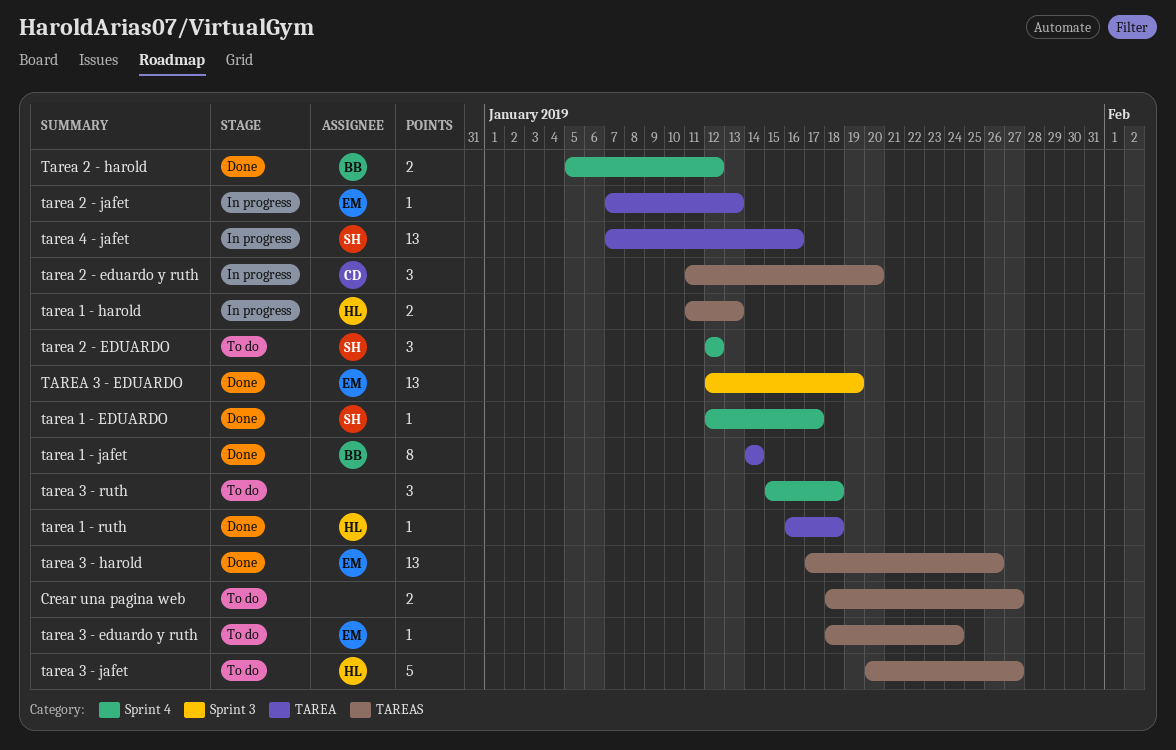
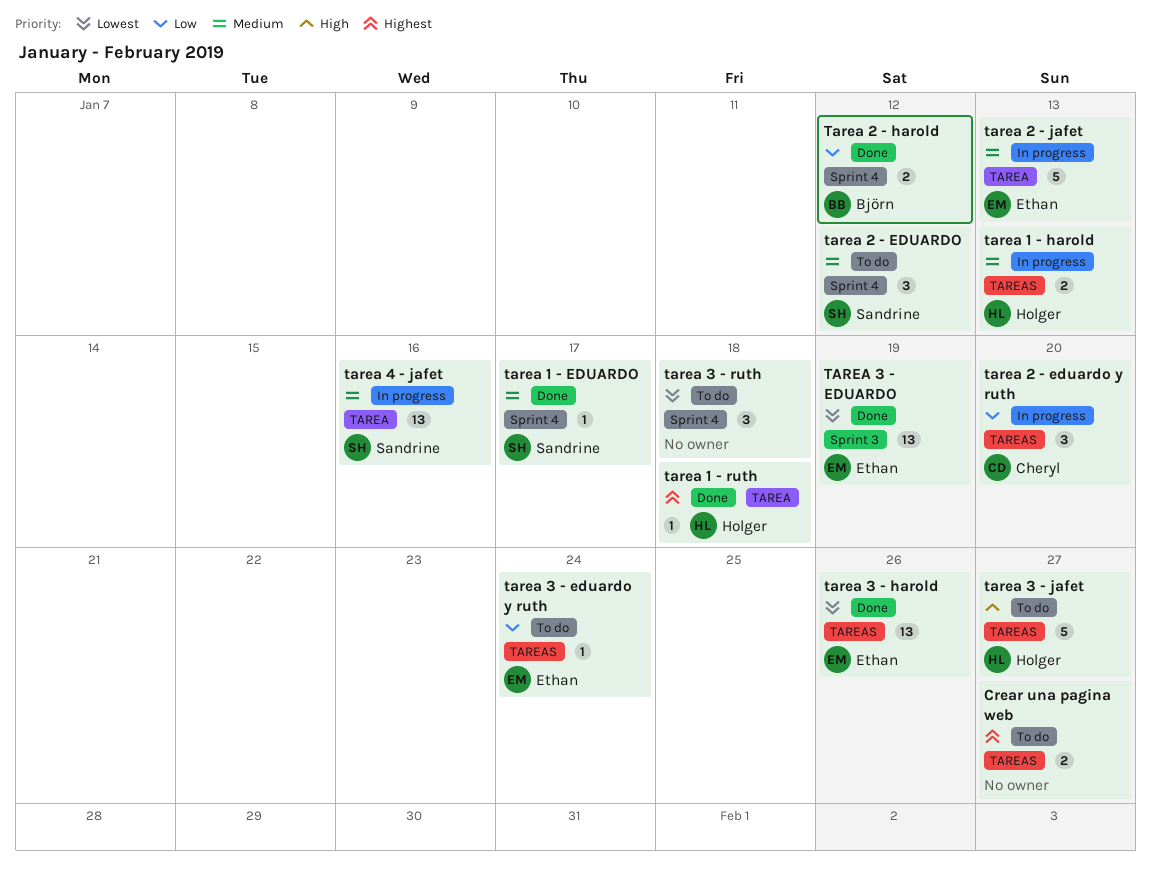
tarea 1 - jafet: present -> none
tarea 2 - jafet, estimate: 1 -> 5

